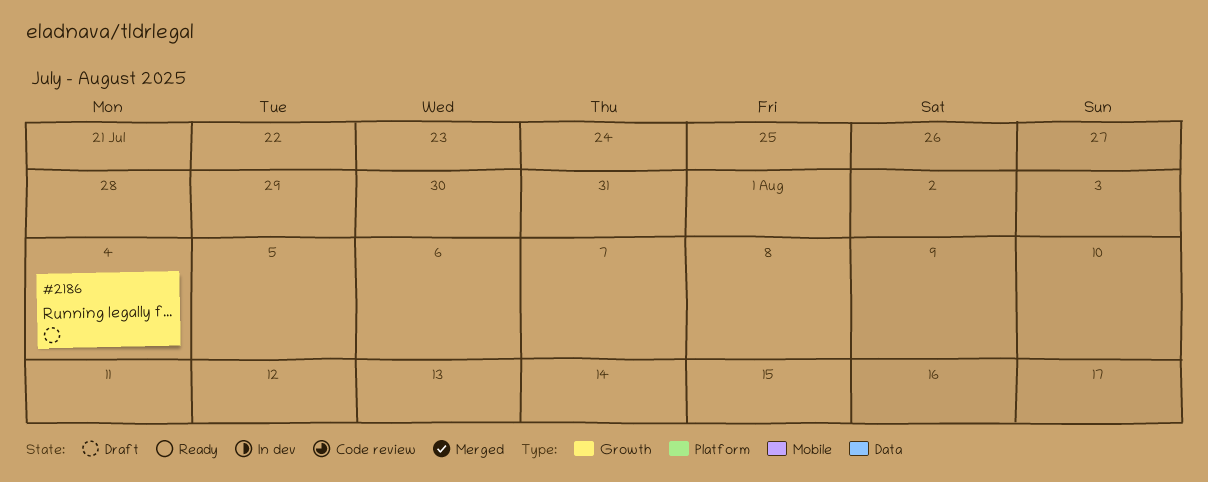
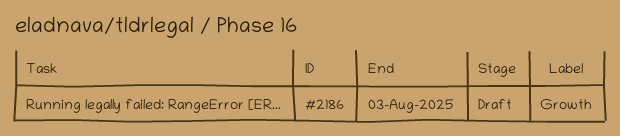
#2186, due: Aug 4 -> Aug 3

